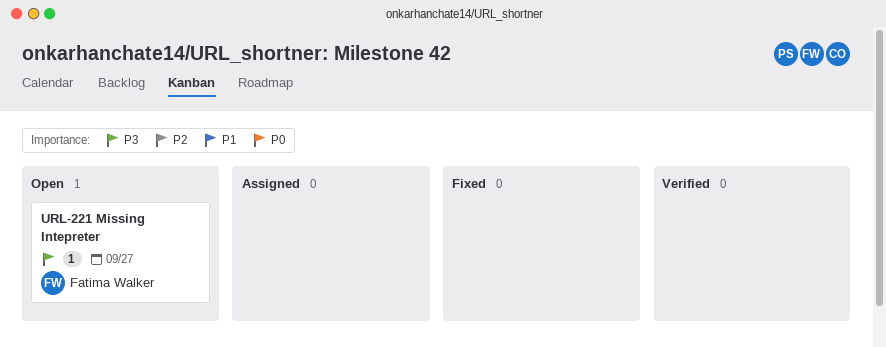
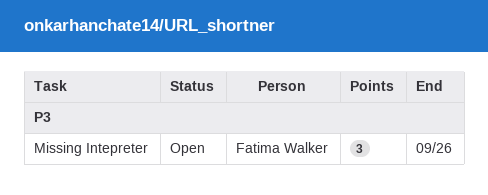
Missing Intepreter, estimate: 1 -> 3
Missing Intepreter, due: Sep 27 -> Sep 26

